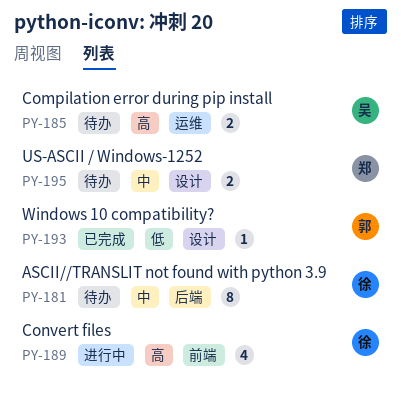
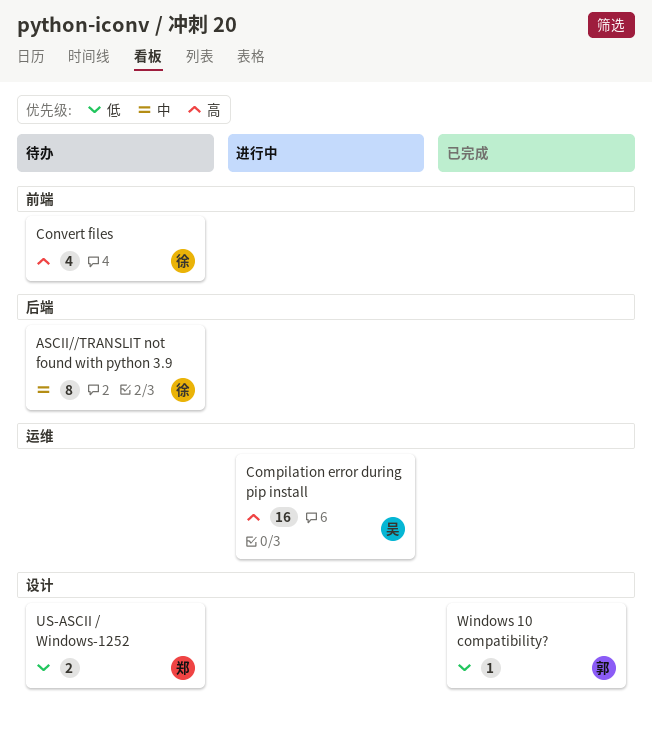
Compilation error during pip install, status: 待办 -> 进行中
Compilation error during pip install, estimate: 2 -> 16
Convert files, status: 进行中 -> 待办
US-ASCII / Windows-1252, priority: 中 -> 低

